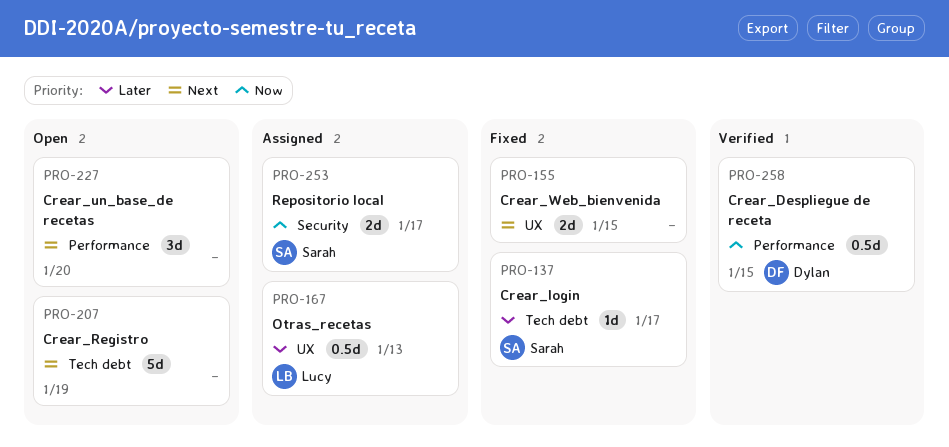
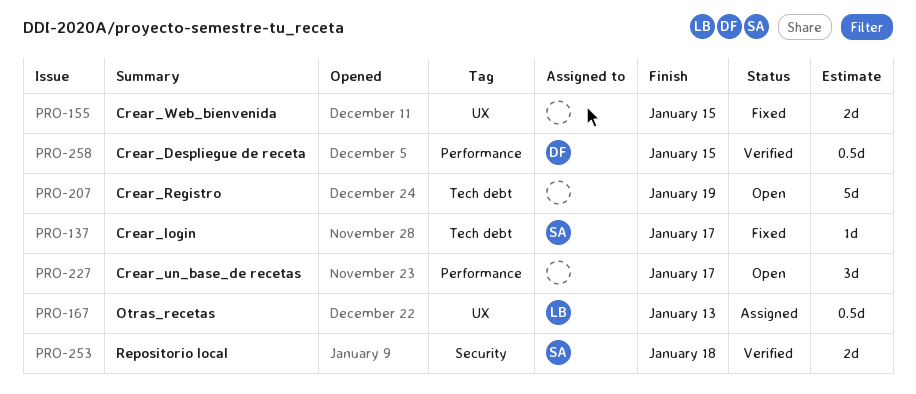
PRO-227, due: Jan 20 -> Jan 17
PRO-253, status: Assigned -> Verified
PRO-253, due: Jan 17 -> Jan 18

